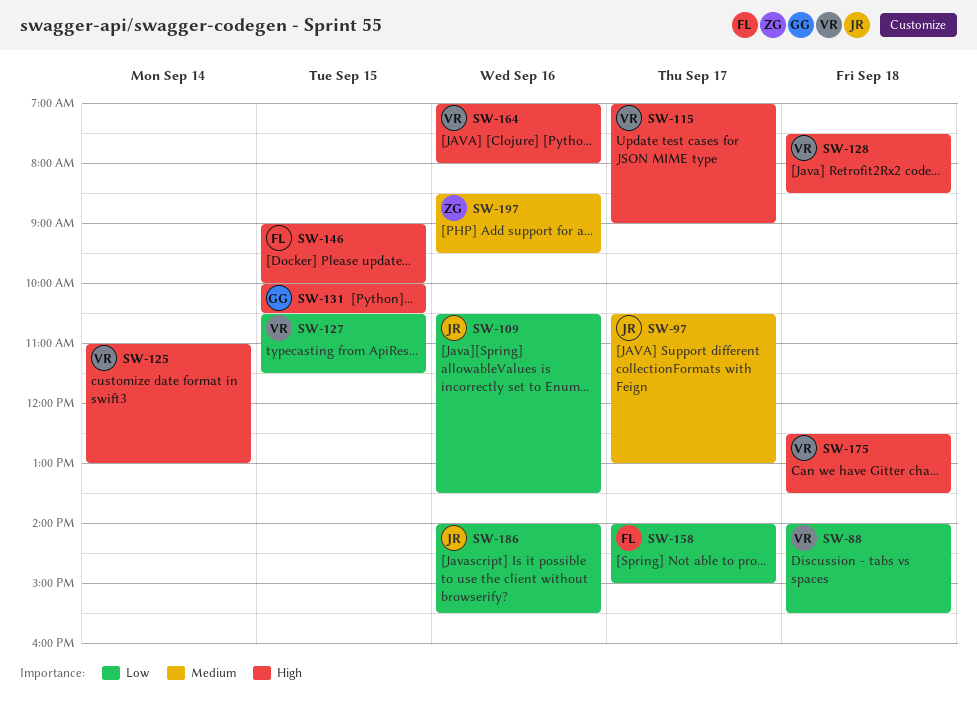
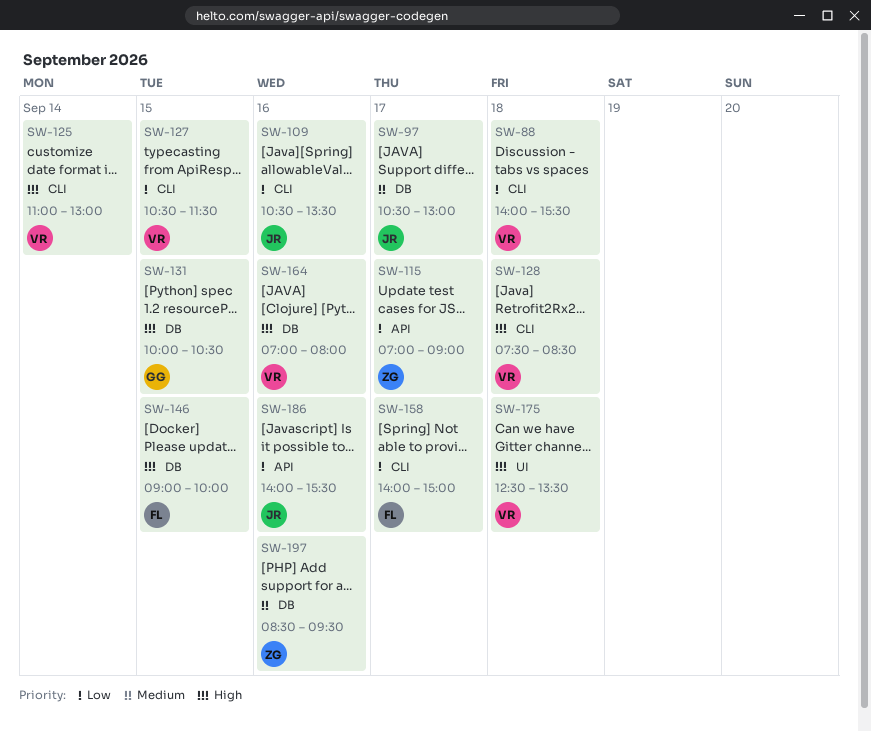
SW-115, owner: VR -> ZG
SW-115, priority: High -> Low

